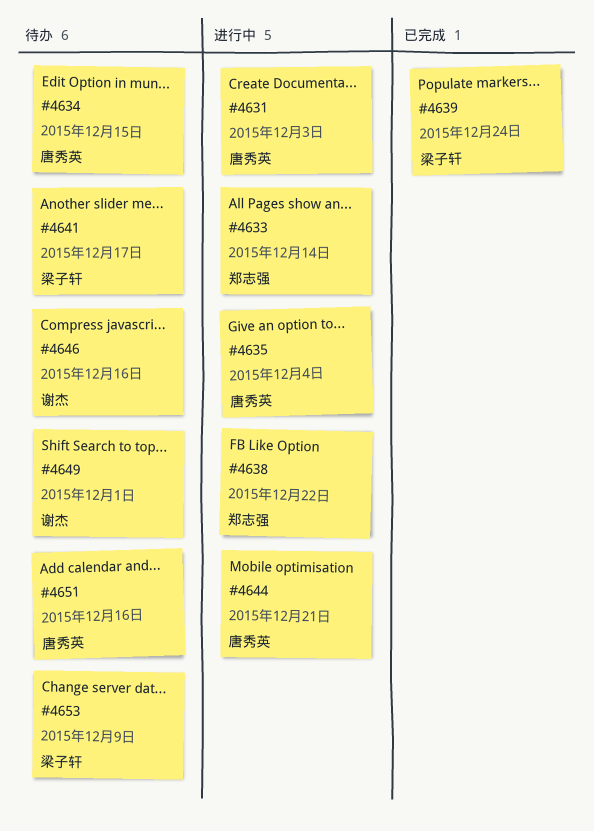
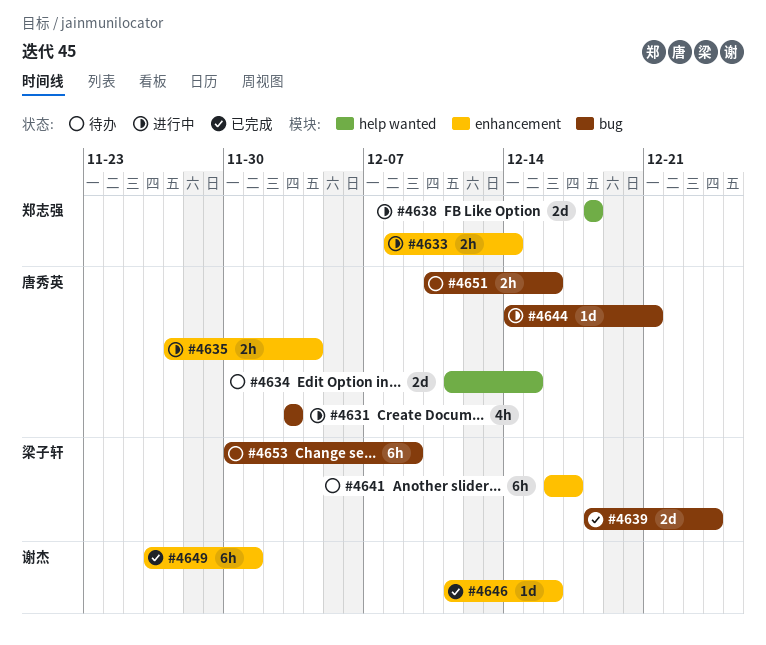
#4638, due: Dec 22 -> Dec 18
#4646, status: 待办 -> 已完成
#4649, status: 待办 -> 已完成

